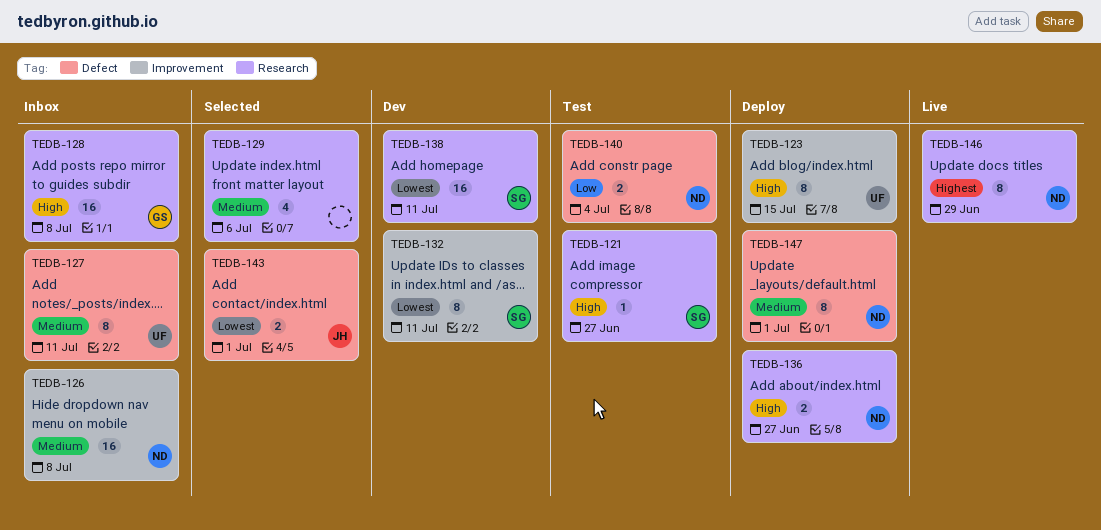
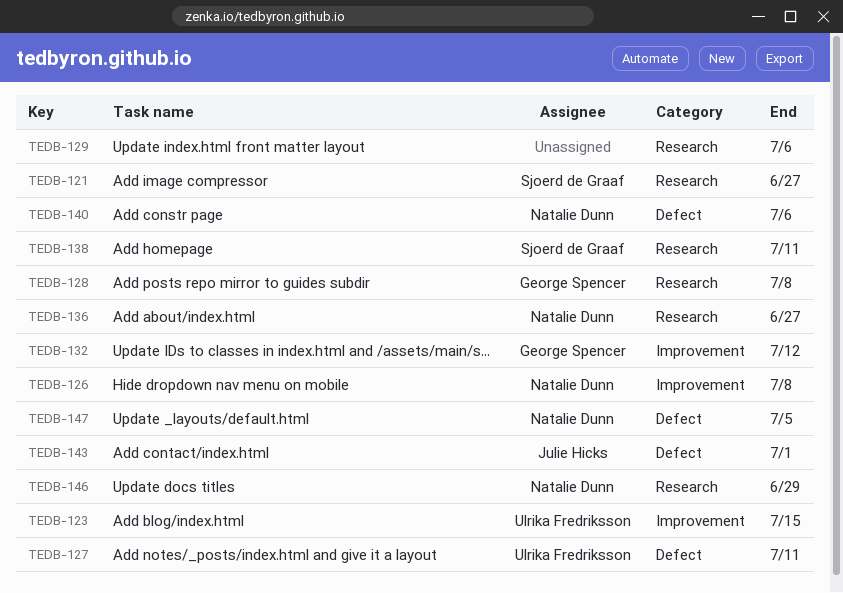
TEDB-132, owner: Sjoerd de Graaf -> George Spencer
TEDB-132, due: Jul 11 -> Jul 12
TEDB-140, due: Jul 4 -> Jul 6
TEDB-147, due: Jul 1 -> Jul 5

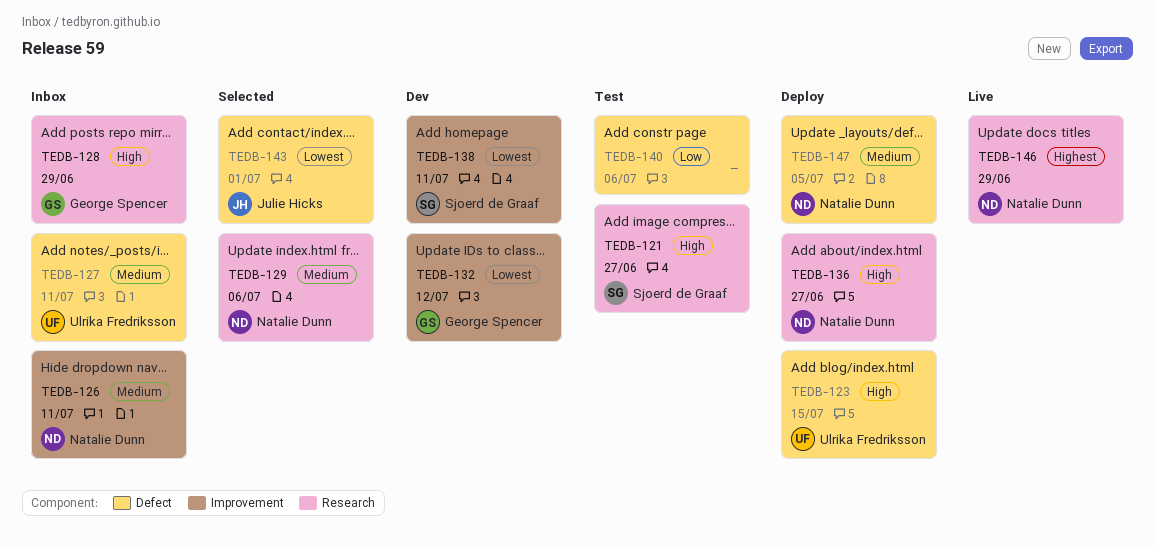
TEDB-123, label: Improvement -> Defect
TEDB-126, due: Jul 8 -> Jul 11
TEDB-128, due: Jul 8 -> Jun 29
TEDB-129, owner: none -> Natalie Dunn
TEDB-138, label: Research -> Improvement
TEDB-140, owner: Natalie Dunn -> none

